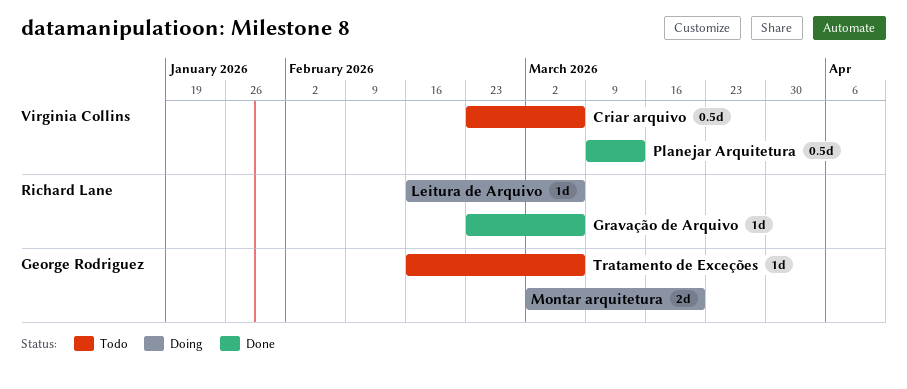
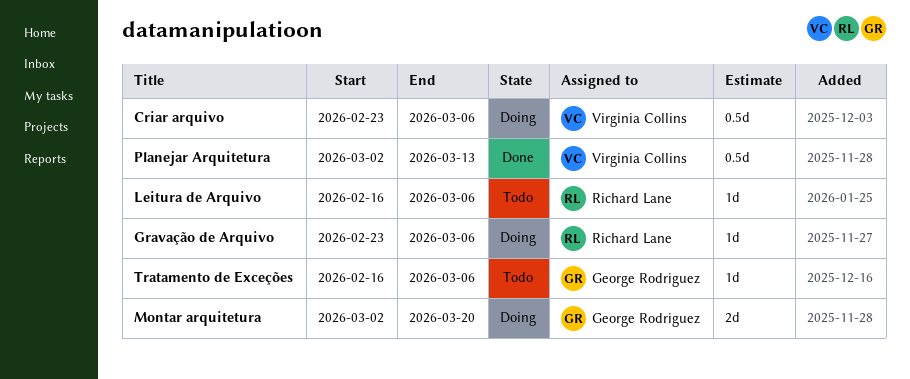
Criar arquivo, status: Todo -> Doing
Gravação de Arquivo, status: Done -> Doing
Leitura de Arquivo, status: Doing -> Todo
Planejar Arquitetura, start: Mar 9 -> Mar 2

